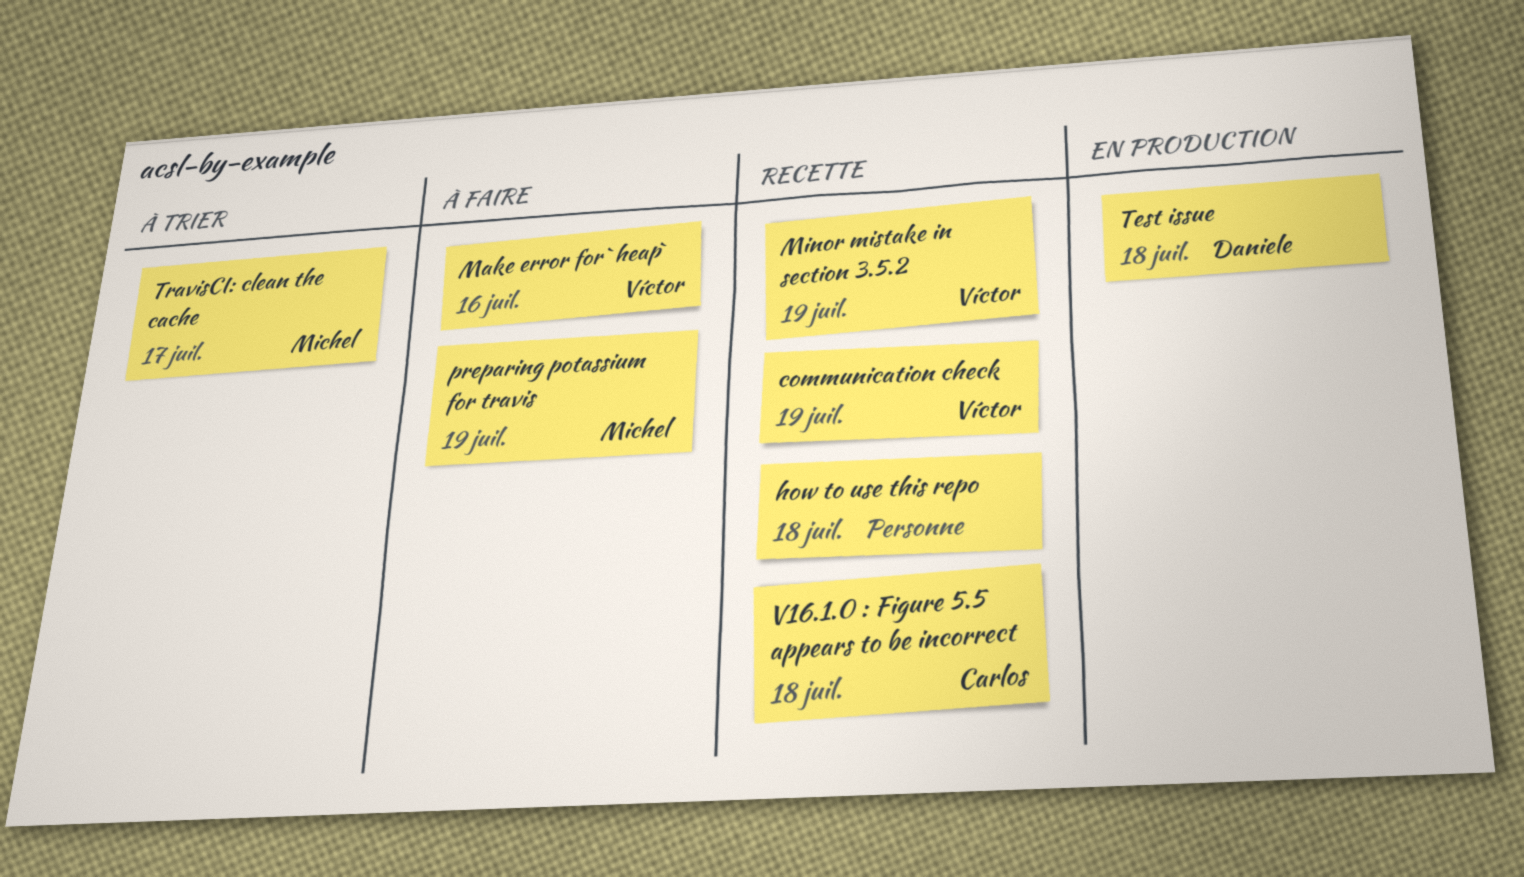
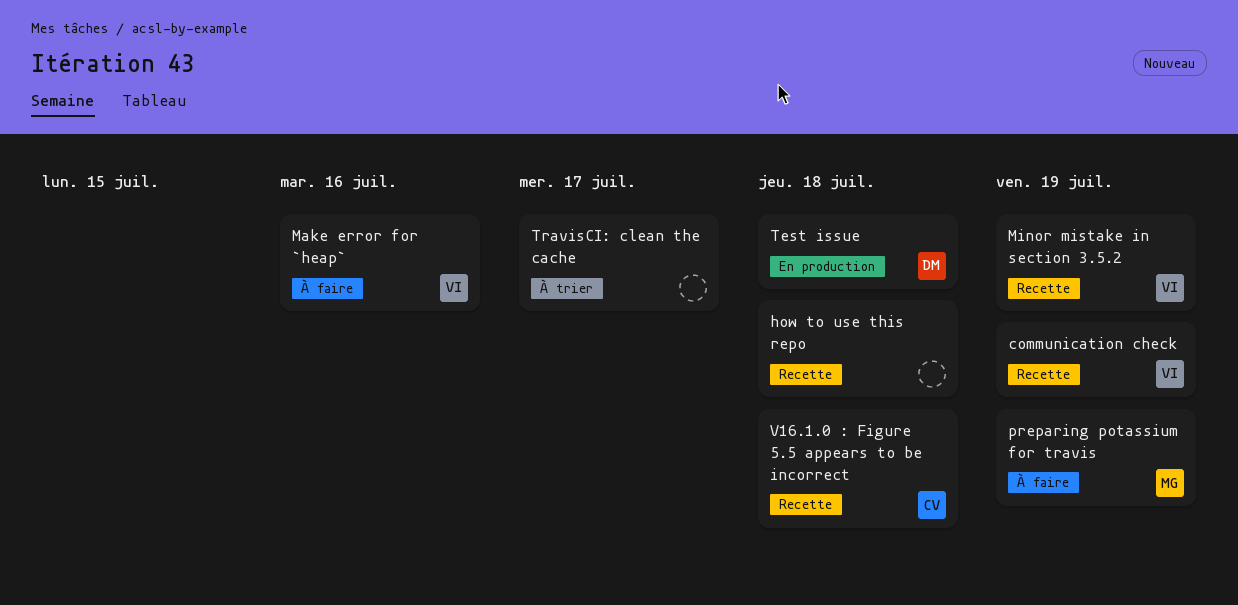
TravisCI: clean the cache, owner: Michel -> none

